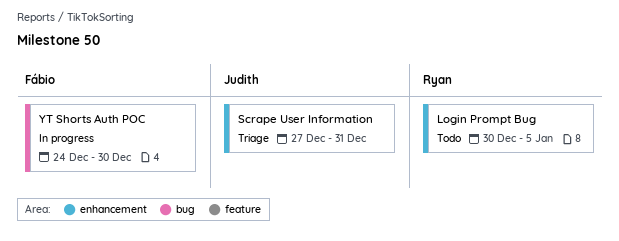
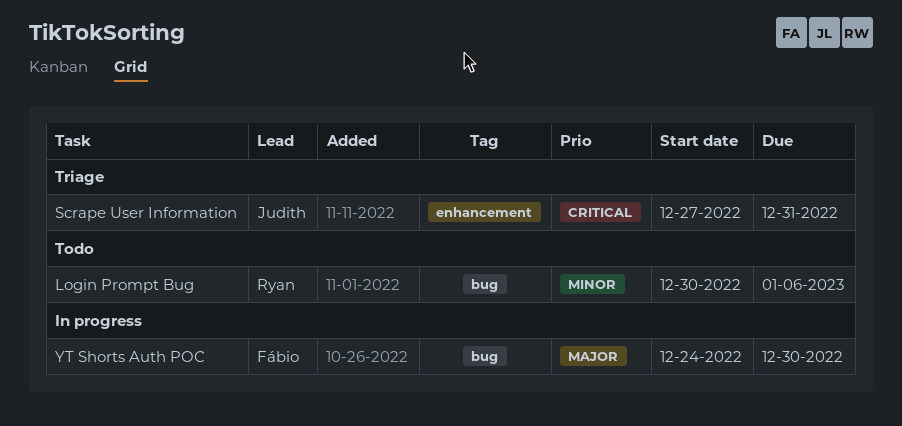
Login Prompt Bug, label: enhancement -> bug
Login Prompt Bug, due: Jan 5 -> Jan 6

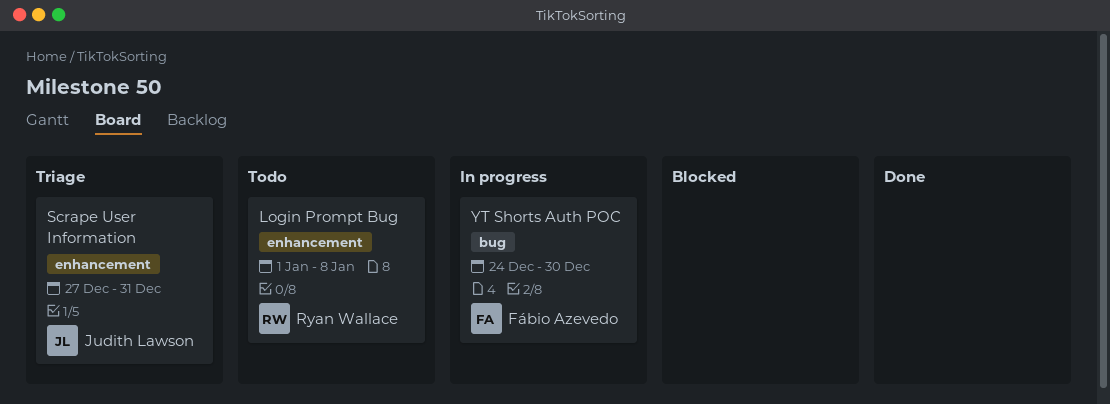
Login Prompt Bug, label: bug -> enhancement
Login Prompt Bug, start: Dec 30 -> Jan 1
Login Prompt Bug, due: Jan 6 -> Jan 8

